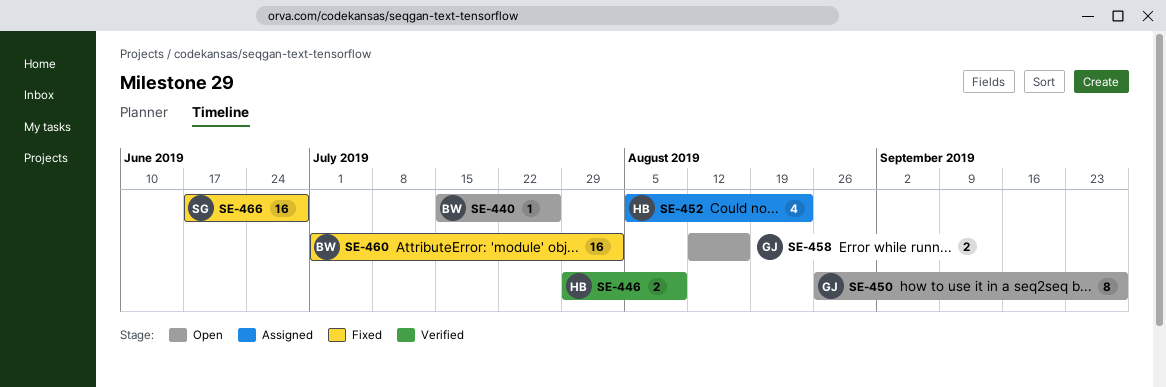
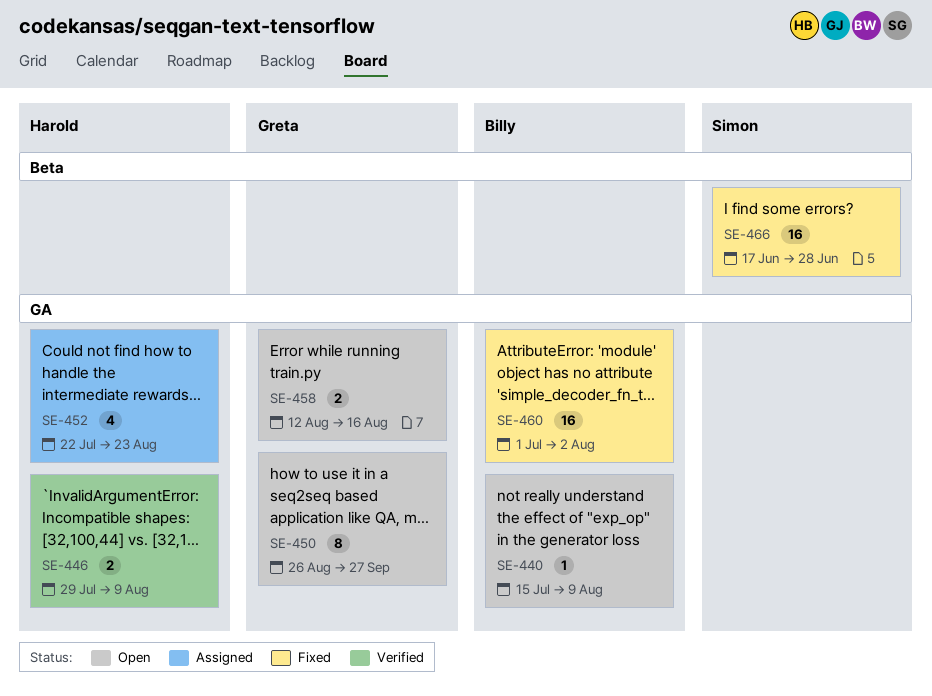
SE-440, due: Jul 26 -> Aug 9
SE-452, start: Aug 5 -> Jul 22

